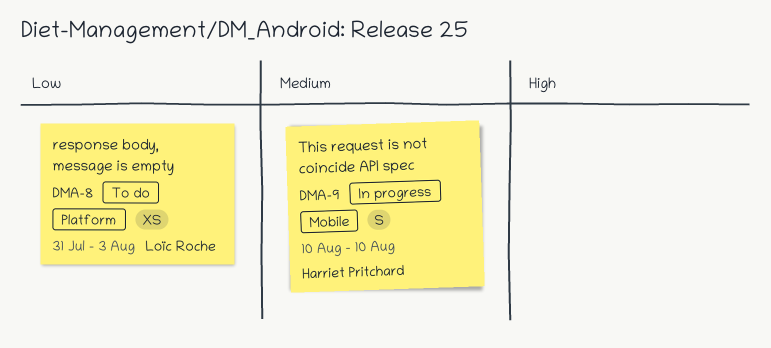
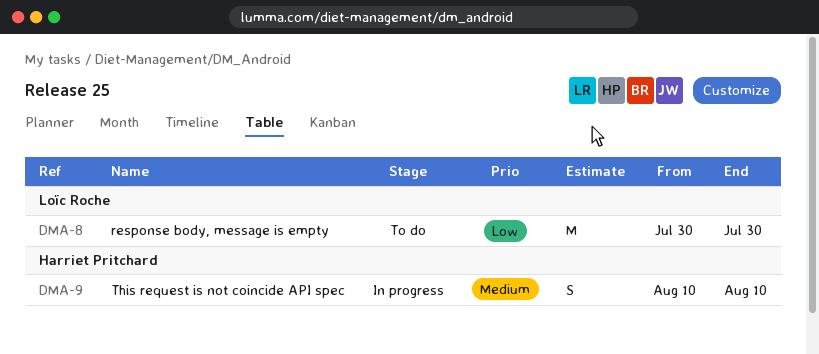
DMA-8, estimate: XS -> M
DMA-8, start: Jul 31 -> Jul 30
DMA-8, due: Aug 3 -> Jul 30

